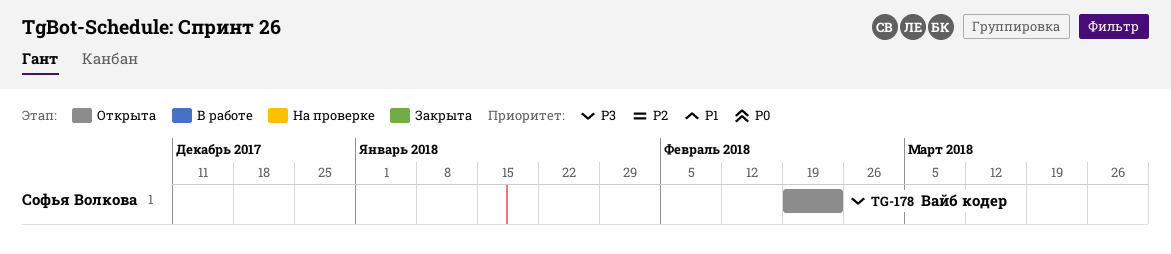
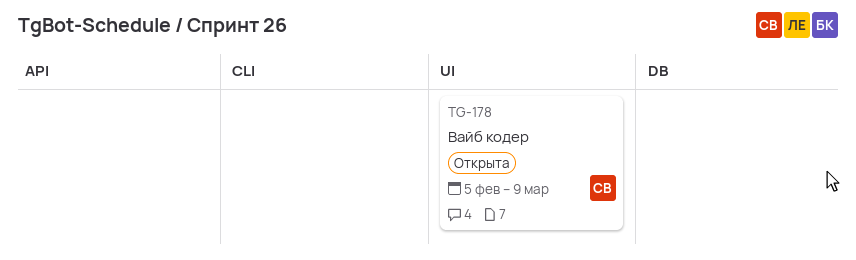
TG-178, start: Feb 19 -> Feb 5
TG-178, due: Feb 23 -> Mar 9

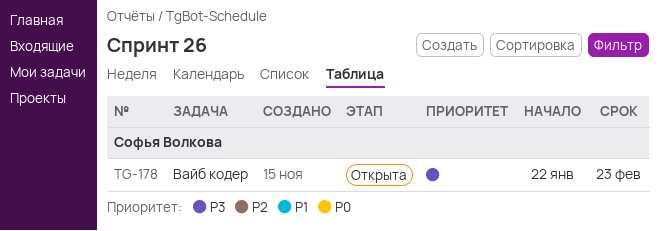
TG-178, start: Feb 5 -> Jan 22
TG-178, due: Mar 9 -> Feb 23

